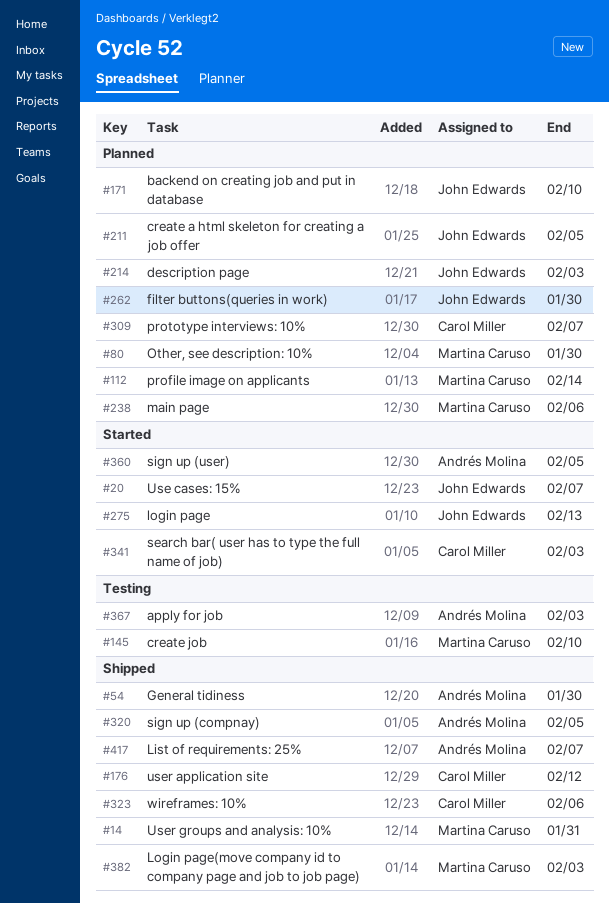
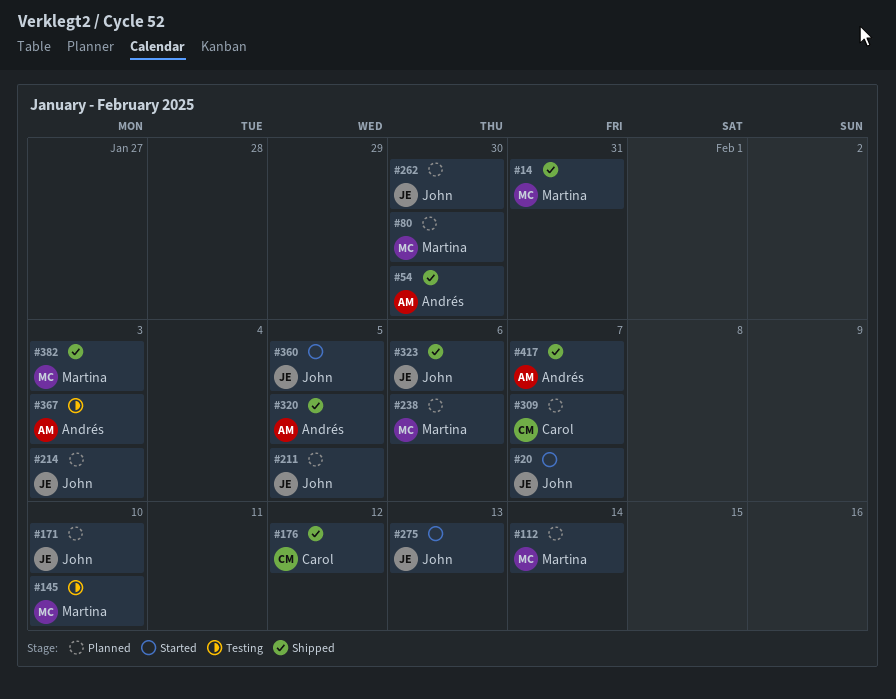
#323, owner: Carol Miller -> John Edwards
#341: present -> none
#360, owner: Andrés Molina -> John Edwards

